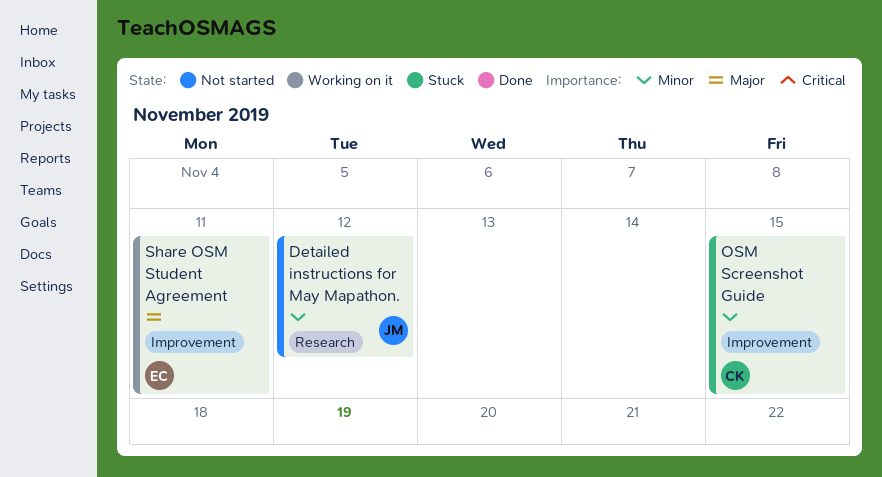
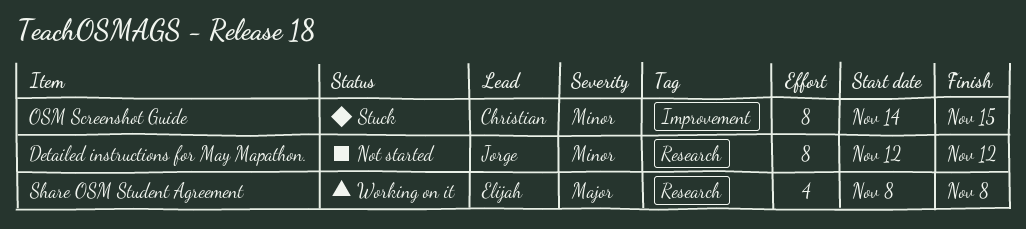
Share OSM Student Agreement, label: Improvement -> Research
Share OSM Student Agreement, due: Nov 11 -> Nov 8

